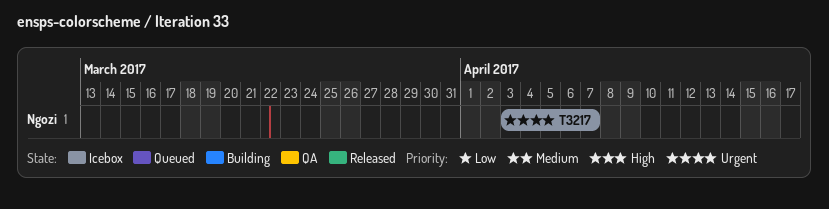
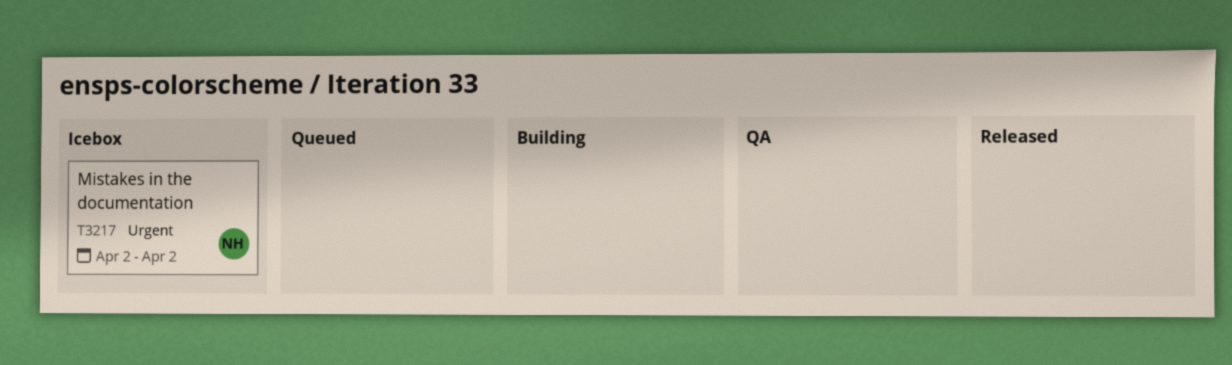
T3217, start: Apr 3 -> Apr 2
T3217, due: Apr 7 -> Apr 2

